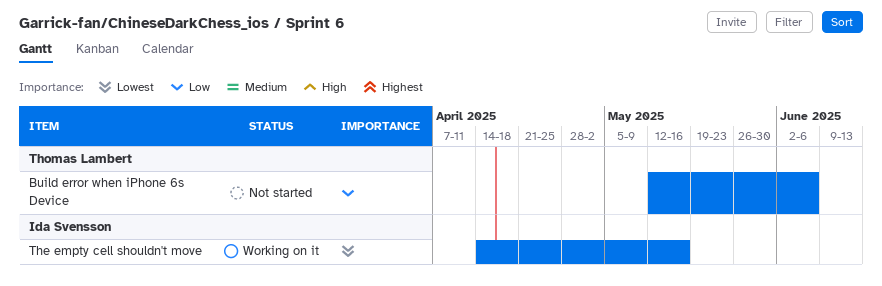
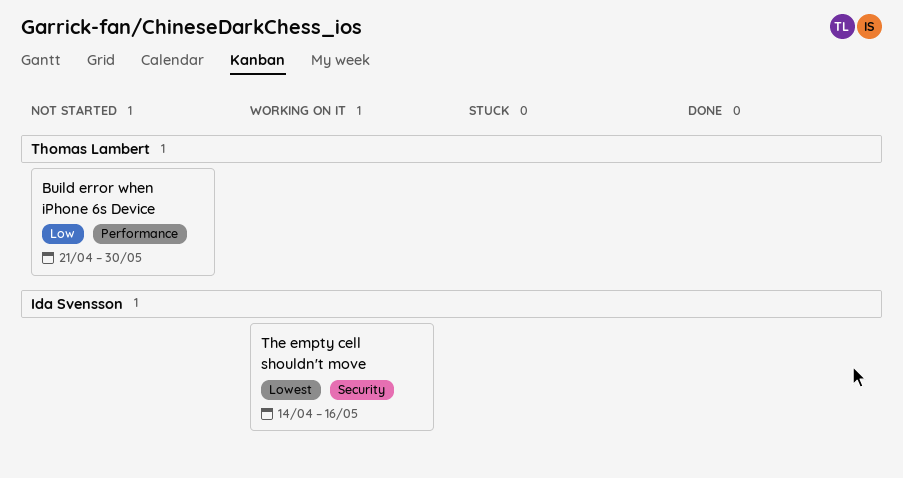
Build error when iPhone 6s Device, start: May 12 -> Apr 21
Build error when iPhone 6s Device, due: Jun 6 -> May 30

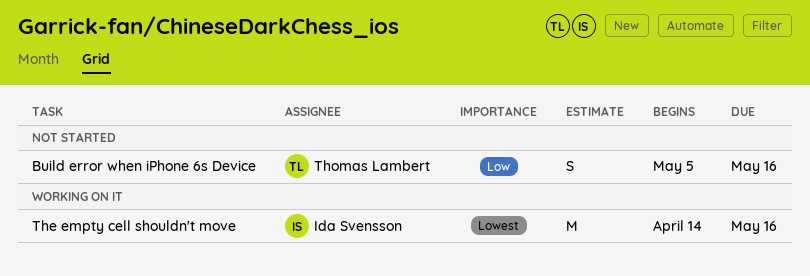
Build error when iPhone 6s Device, start: Apr 21 -> May 5
Build error when iPhone 6s Device, due: May 30 -> May 16

